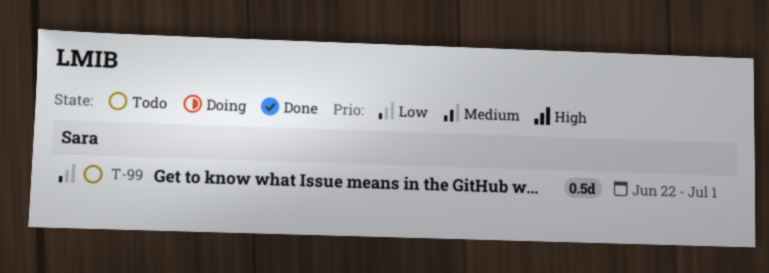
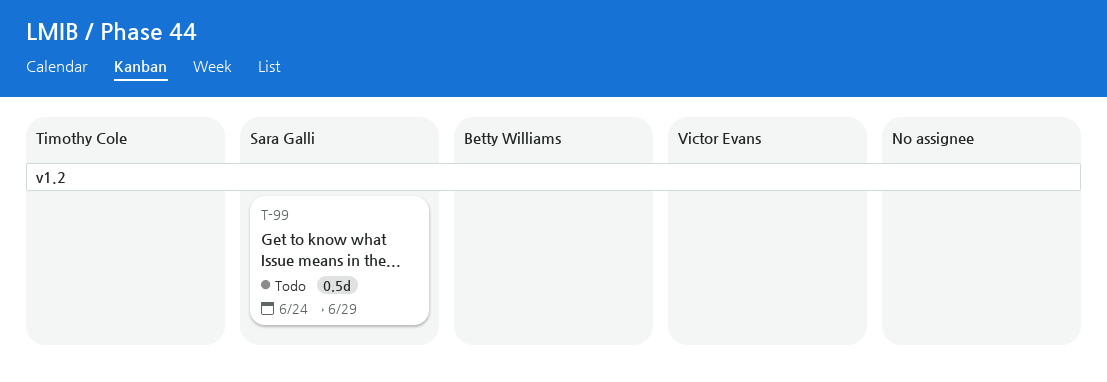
T-99, start: Jun 22 -> Jun 24
T-99, due: Jul 1 -> Jun 29

